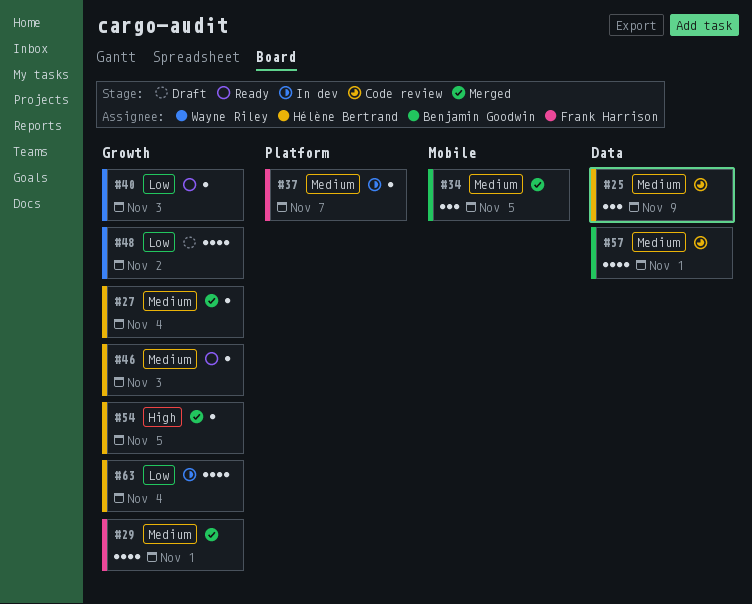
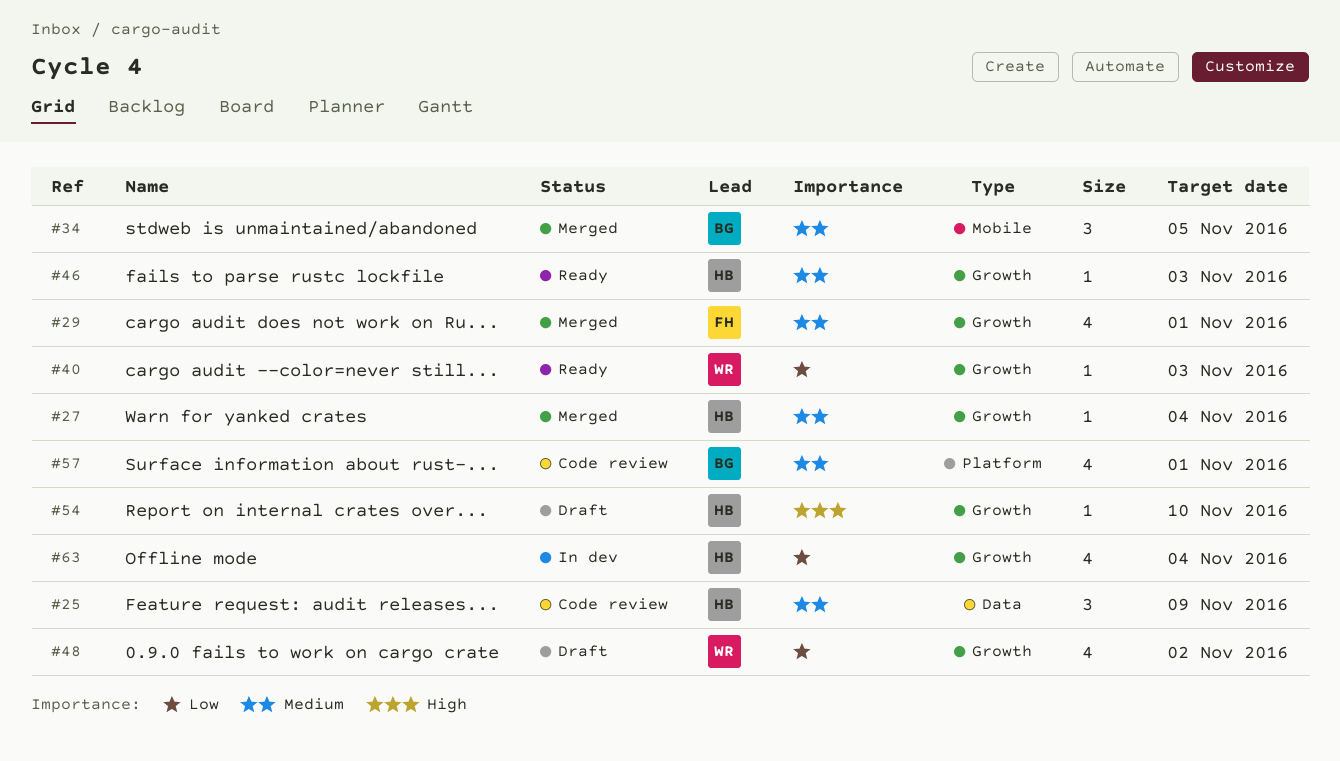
#37: present -> none
#54, status: Merged -> Draft
#54, due: Nov 5 -> Nov 10
#57, label: Data -> Platform

